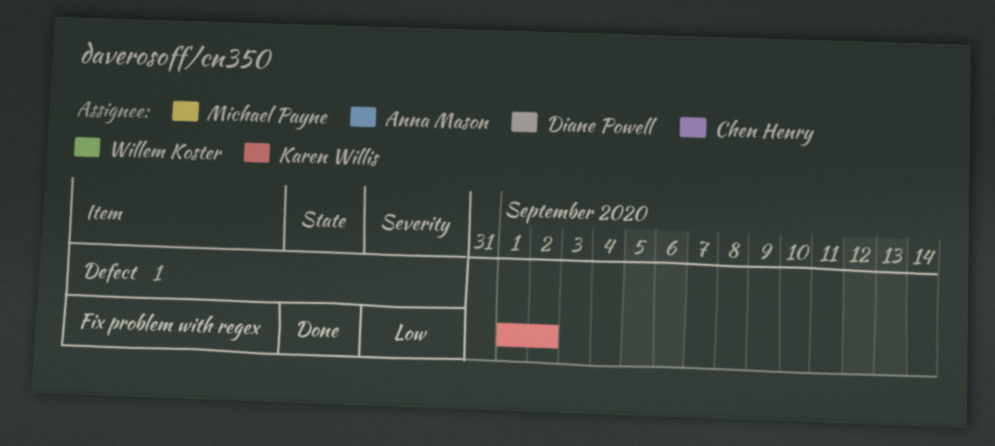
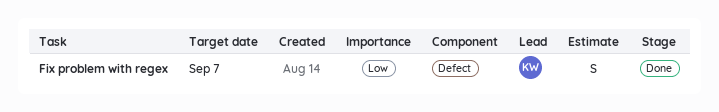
Fix problem with regex, due: Sep 2 -> Sep 7

